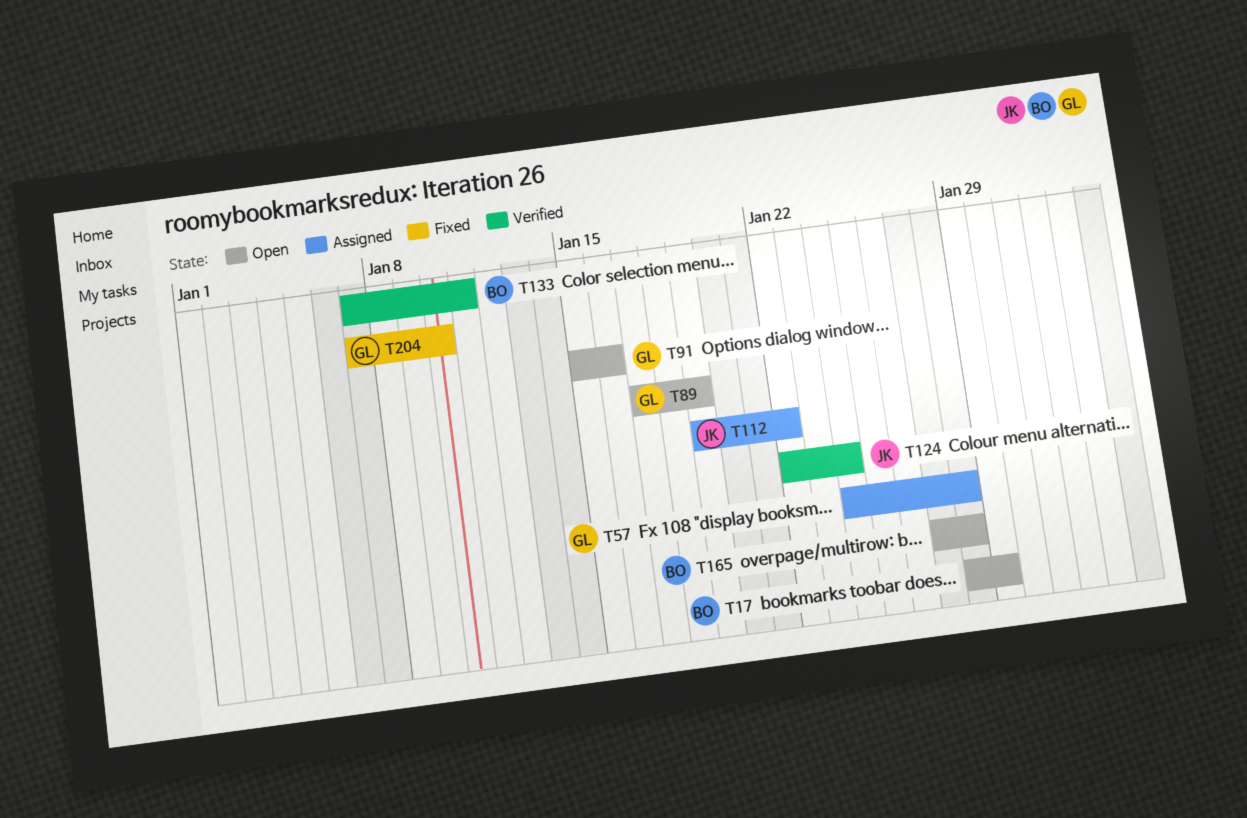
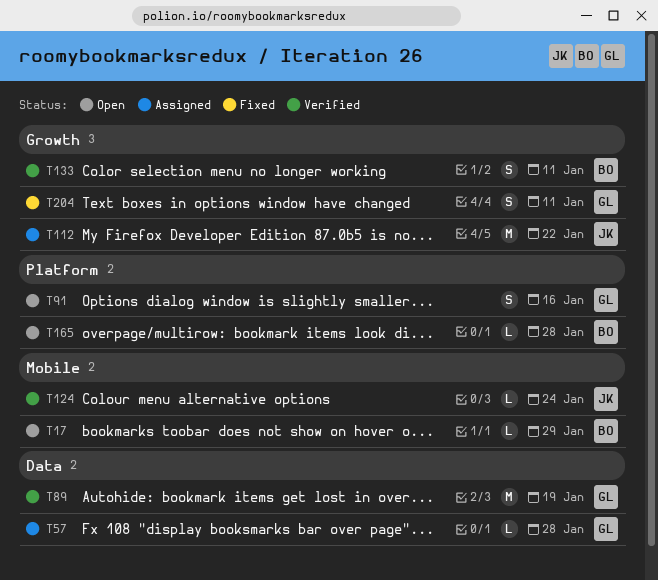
T89, status: Open -> Verified
T204, due: Jan 10 -> Jan 11

